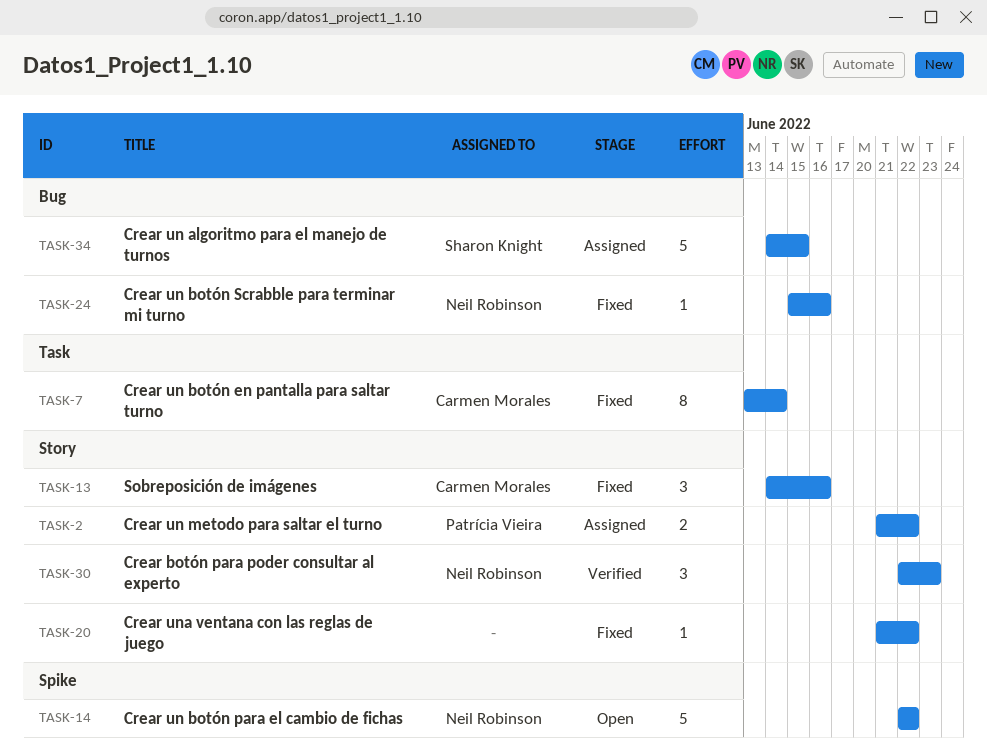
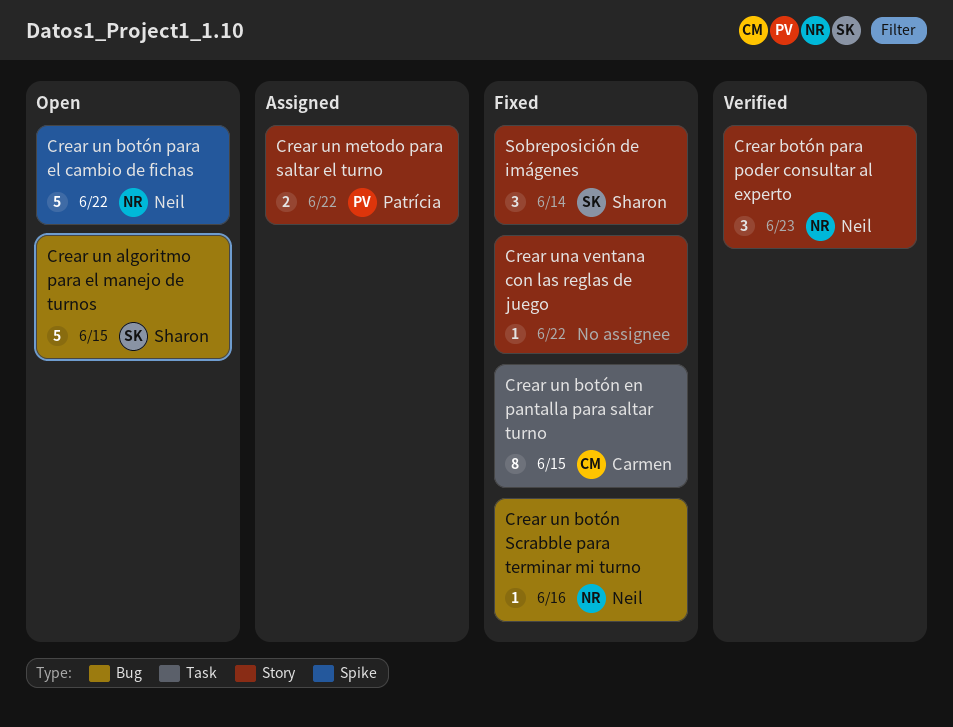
Crear un algoritmo para el manejo de turnos, status: Assigned -> Open
Crear un botón en pantalla para saltar turno, due: Jun 14 -> Jun 15
Sobreposición de imágenes, owner: Carmen Morales -> Sharon Knight
Sobreposición de imágenes, due: Jun 16 -> Jun 14

